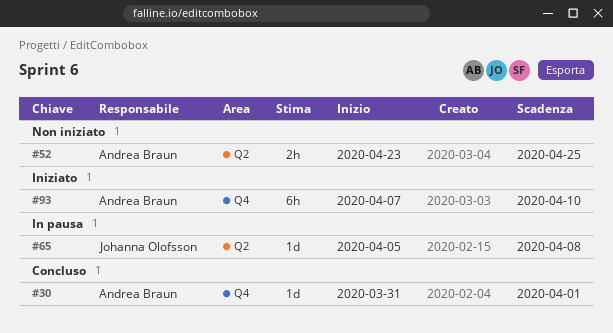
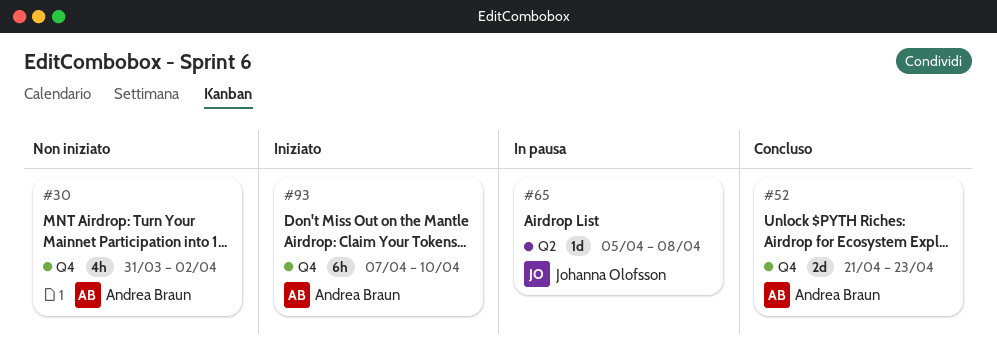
#30, status: Concluso -> Non iniziato
#30, estimate: 1d -> 4h
#30, due: Apr 1 -> Apr 2
#52, status: Non iniziato -> Concluso
#52, label: Q2 -> Q4
#52, estimate: 2h -> 2d
#52, start: Apr 23 -> Apr 21
#52, due: Apr 25 -> Apr 23

